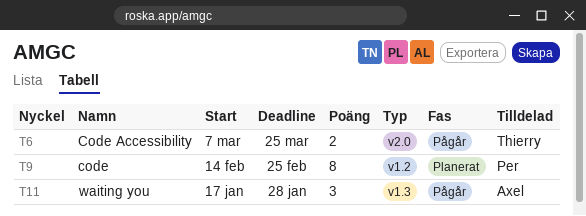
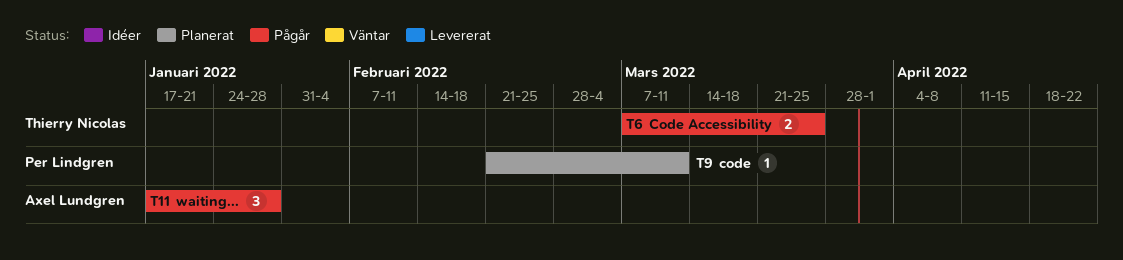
T9, estimate: 8 -> 1
T9, start: Feb 14 -> Feb 21
T9, due: Feb 25 -> Mar 11

